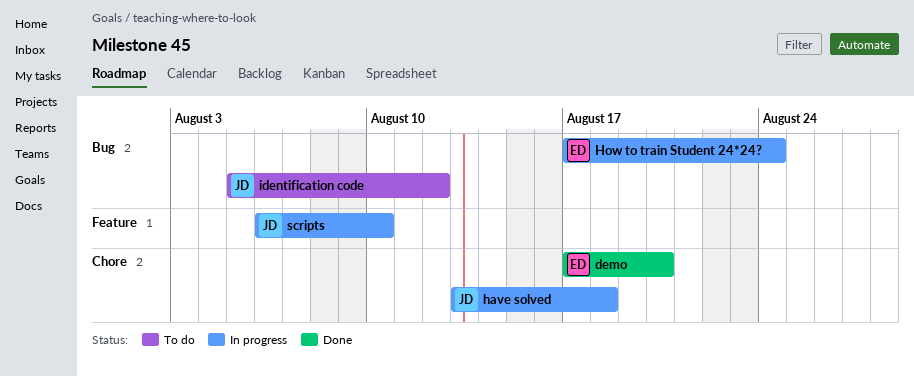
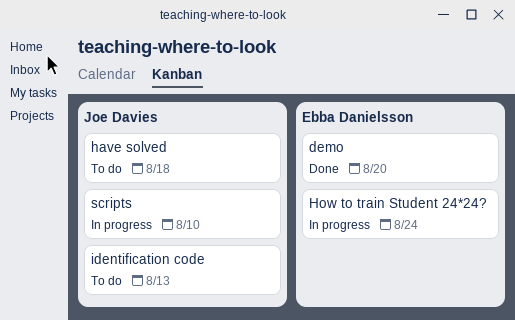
have solved, status: In progress -> To do
identification code, due: Aug 12 -> Aug 13

